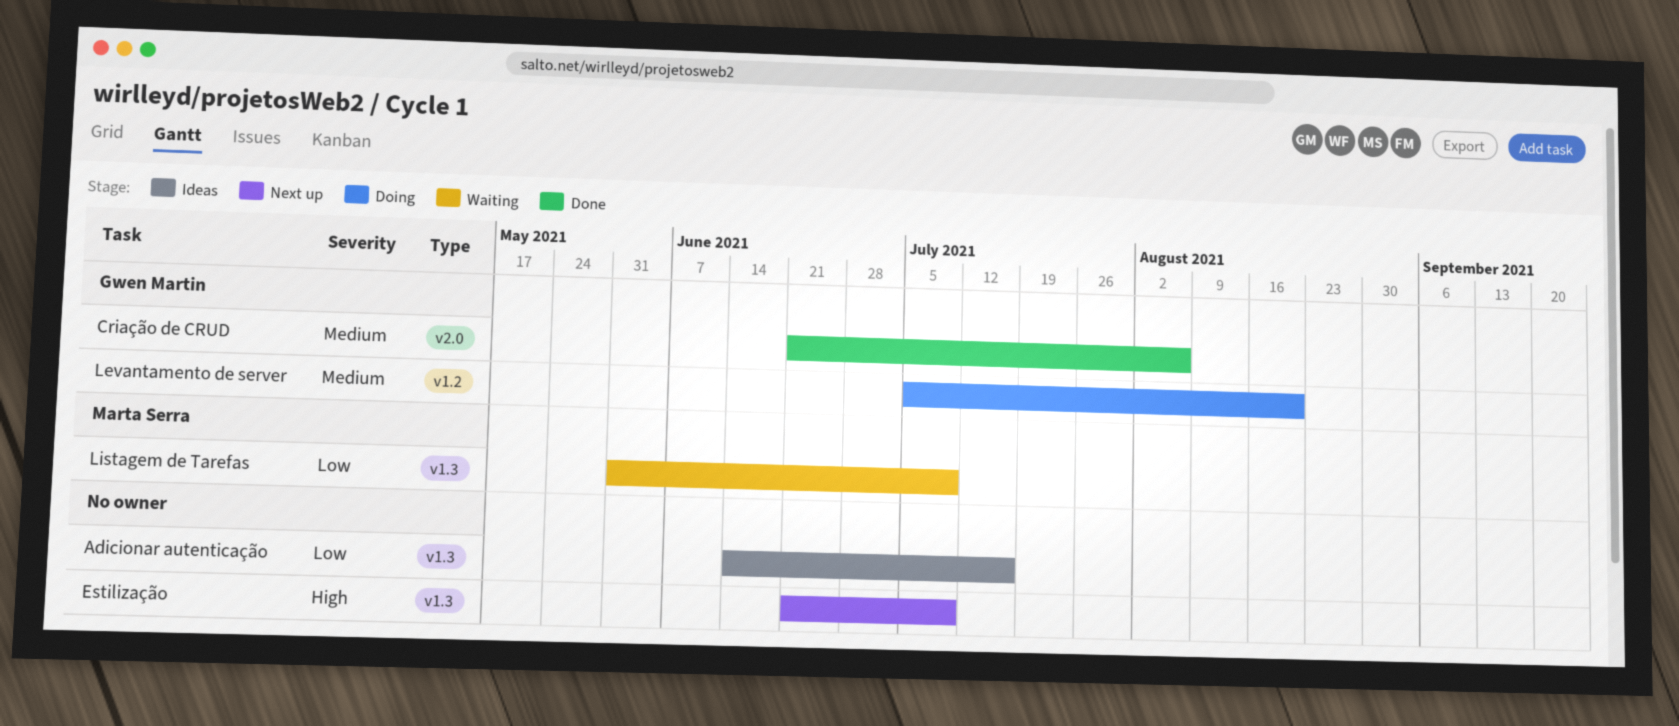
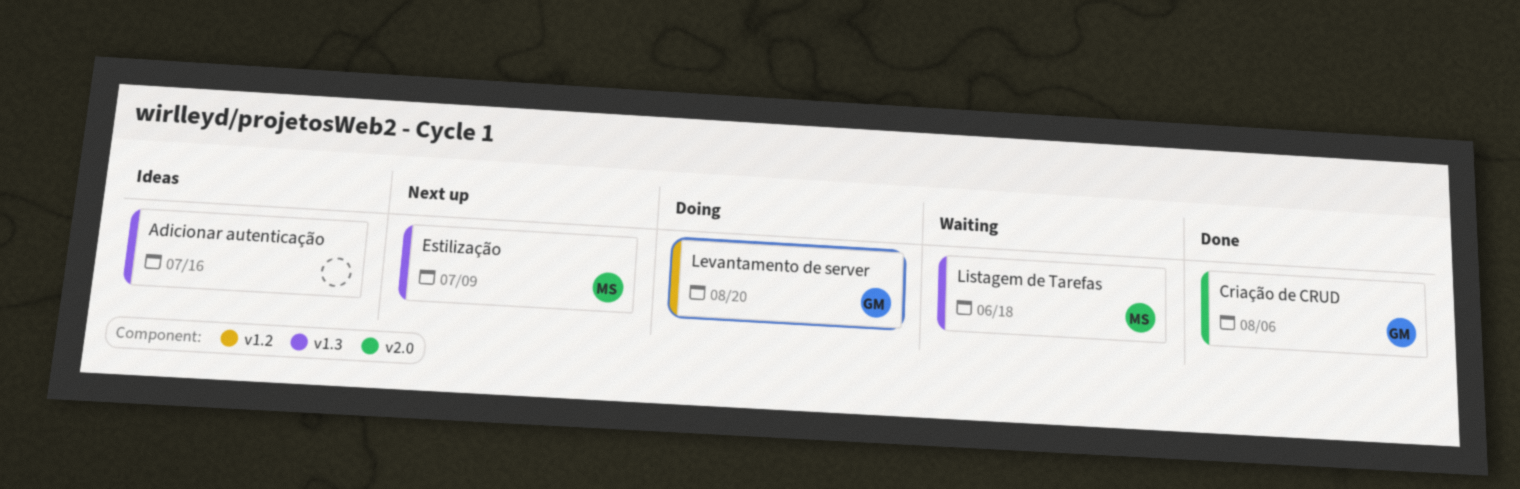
Estilização, owner: none -> Marta Serra
Listagem de Tarefas, due: Jul 9 -> Jun 18

